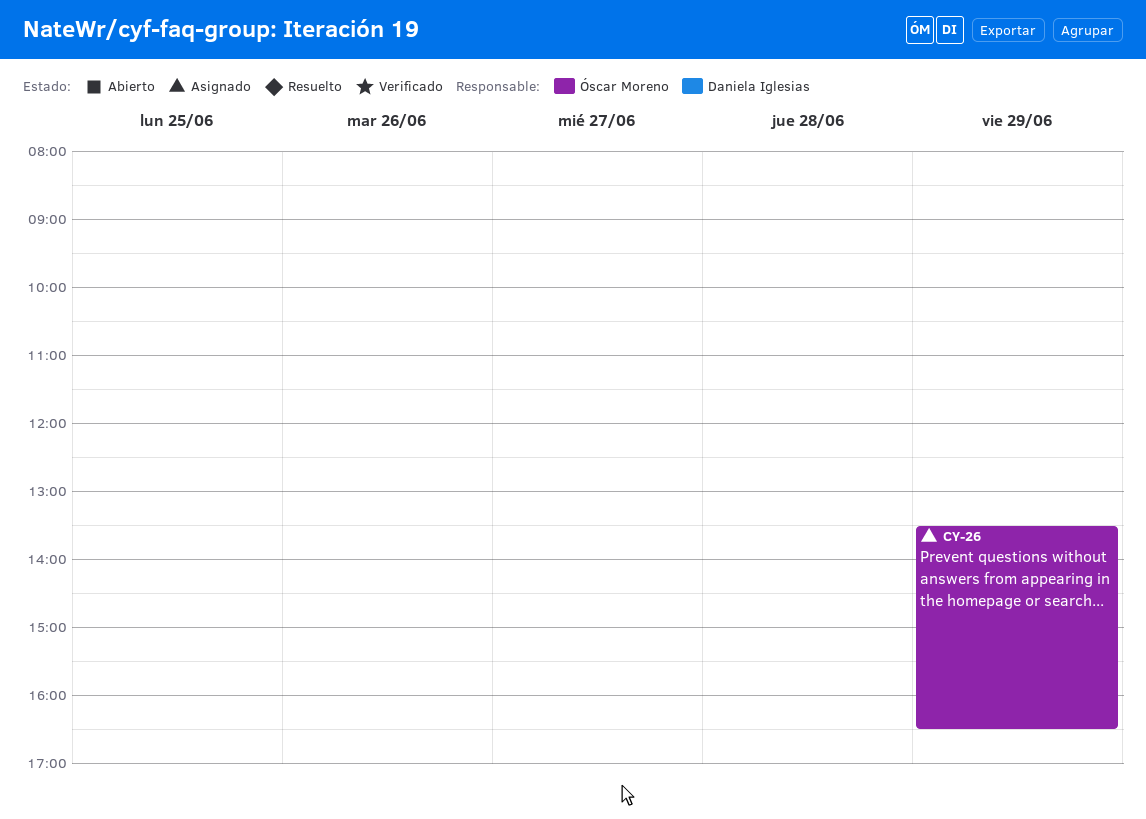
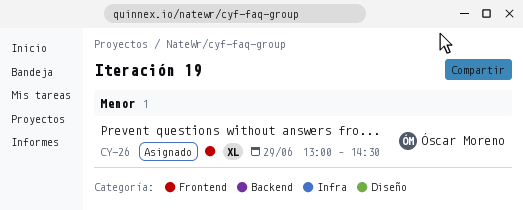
CY-26, begins: 13:30 -> 13:00
CY-26, ends: 16:30 -> 14:30

